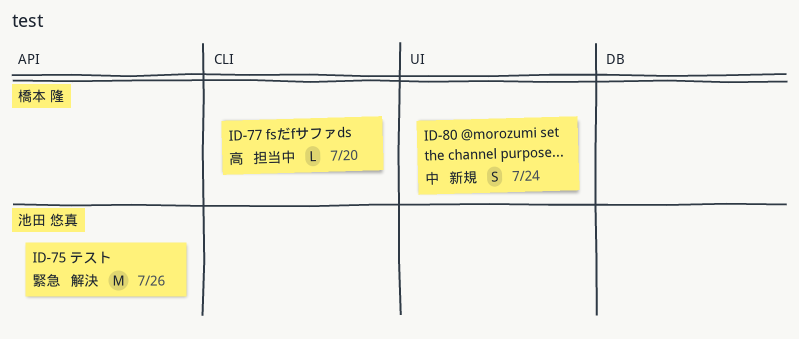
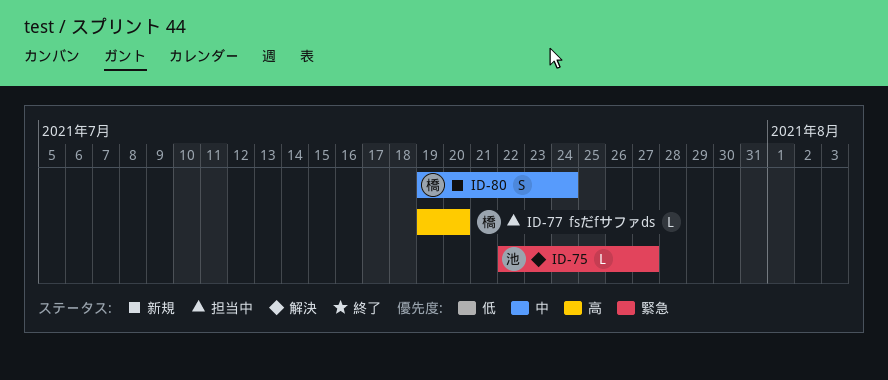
ID-75, estimate: M -> L
ID-75, due: Jul 26 -> Jul 27

